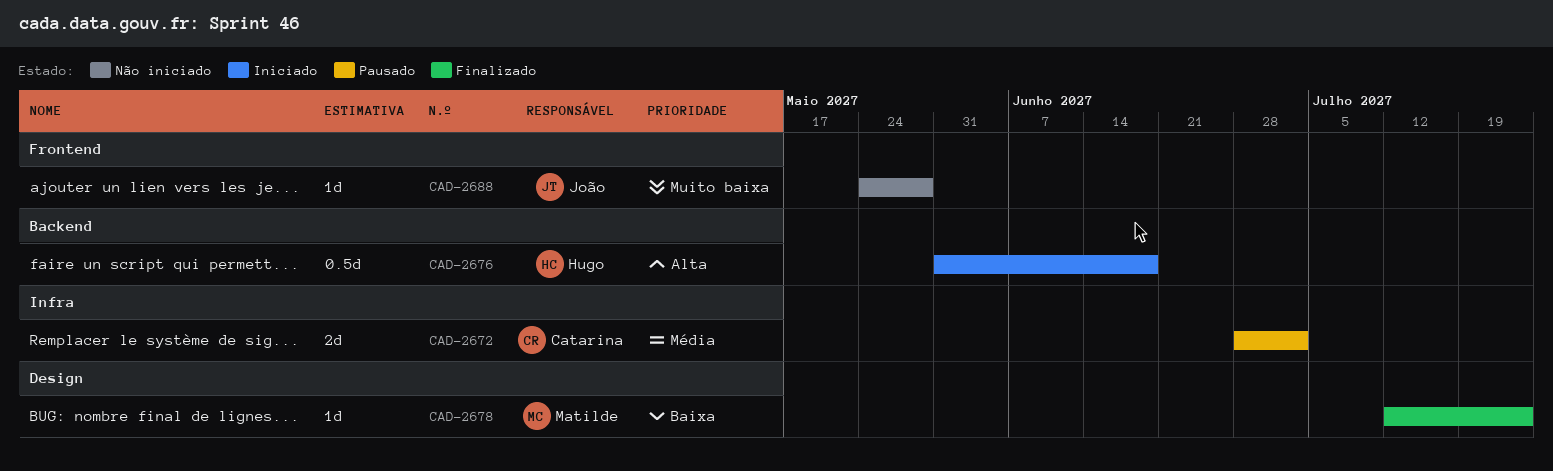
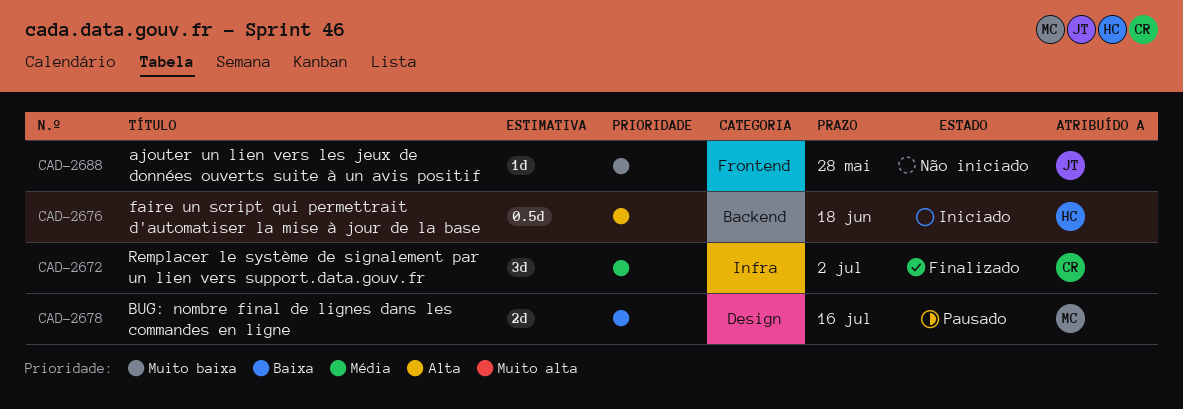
CAD-2672, status: Pausado -> Finalizado
CAD-2672, estimate: 2d -> 3d
CAD-2678, status: Finalizado -> Pausado
CAD-2678, estimate: 1d -> 2d
CAD-2678, due: Jul 23 -> Jul 16

